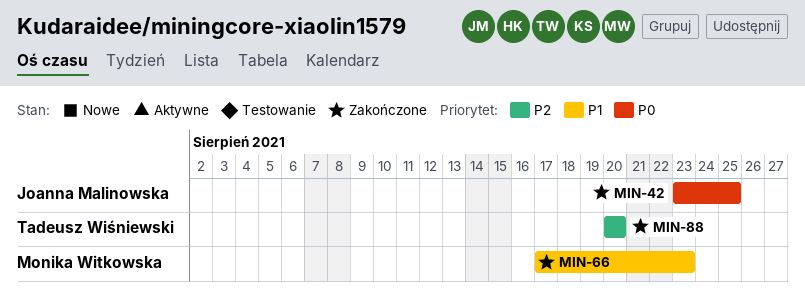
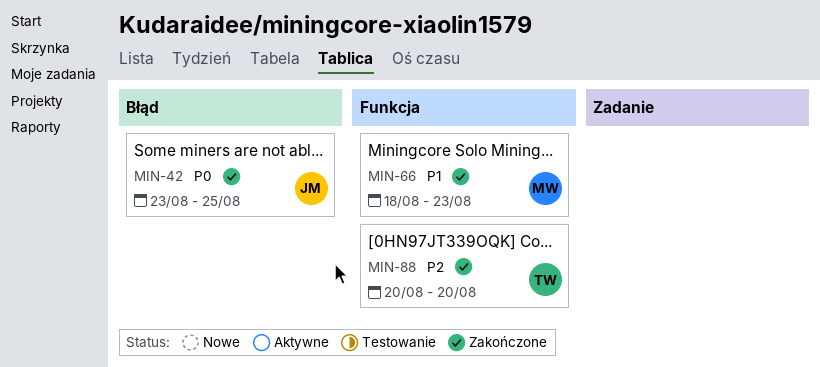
MIN-66, start: Aug 17 -> Aug 18

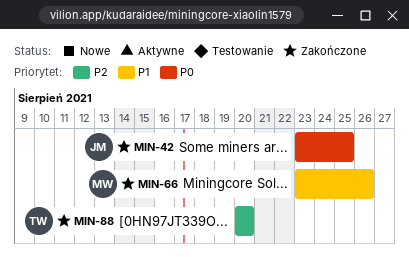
MIN-66, start: Aug 18 -> Aug 23
MIN-66, due: Aug 23 -> Aug 26

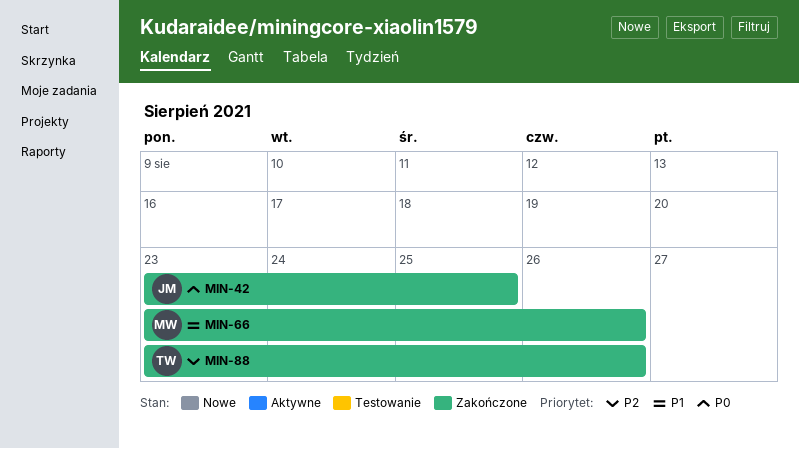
MIN-88, start: Aug 20 -> Aug 23
MIN-88, due: Aug 20 -> Aug 26

